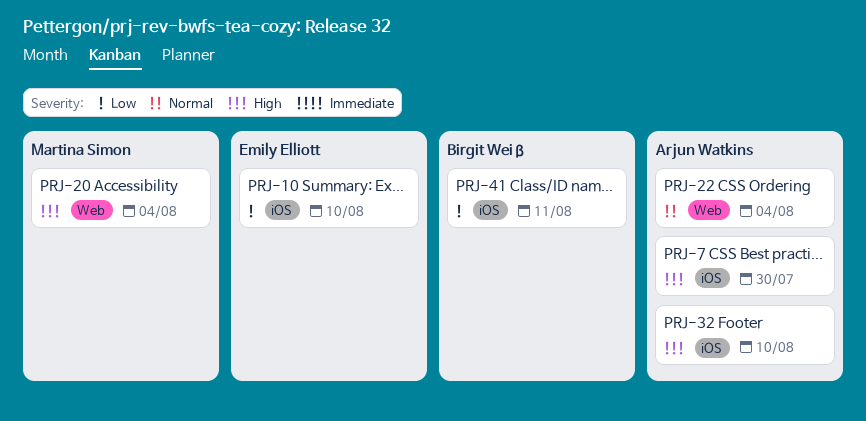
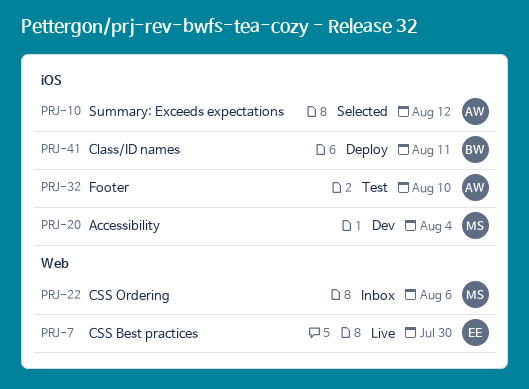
PRJ-7, owner: Arjun Watkins -> Emily Elliott
PRJ-7, label: iOS -> Web
PRJ-10, owner: Emily Elliott -> Arjun Watkins
PRJ-10, due: Aug 10 -> Aug 12
PRJ-20, label: Web -> iOS
PRJ-22, owner: Arjun Watkins -> Martina Simon
PRJ-22, due: Aug 4 -> Aug 6

